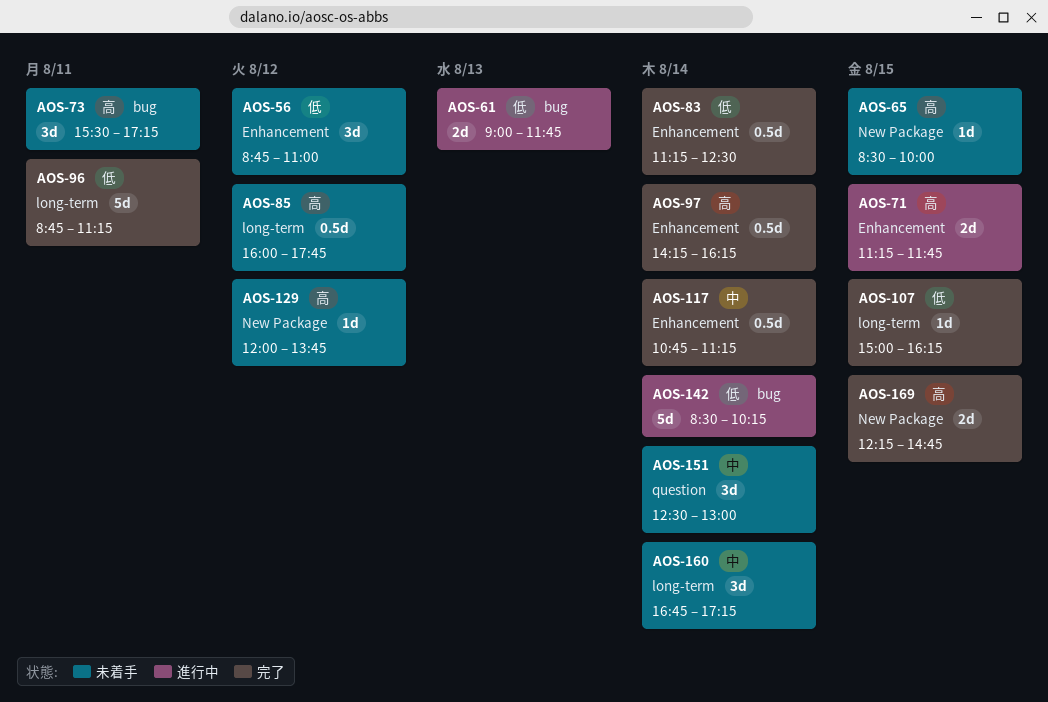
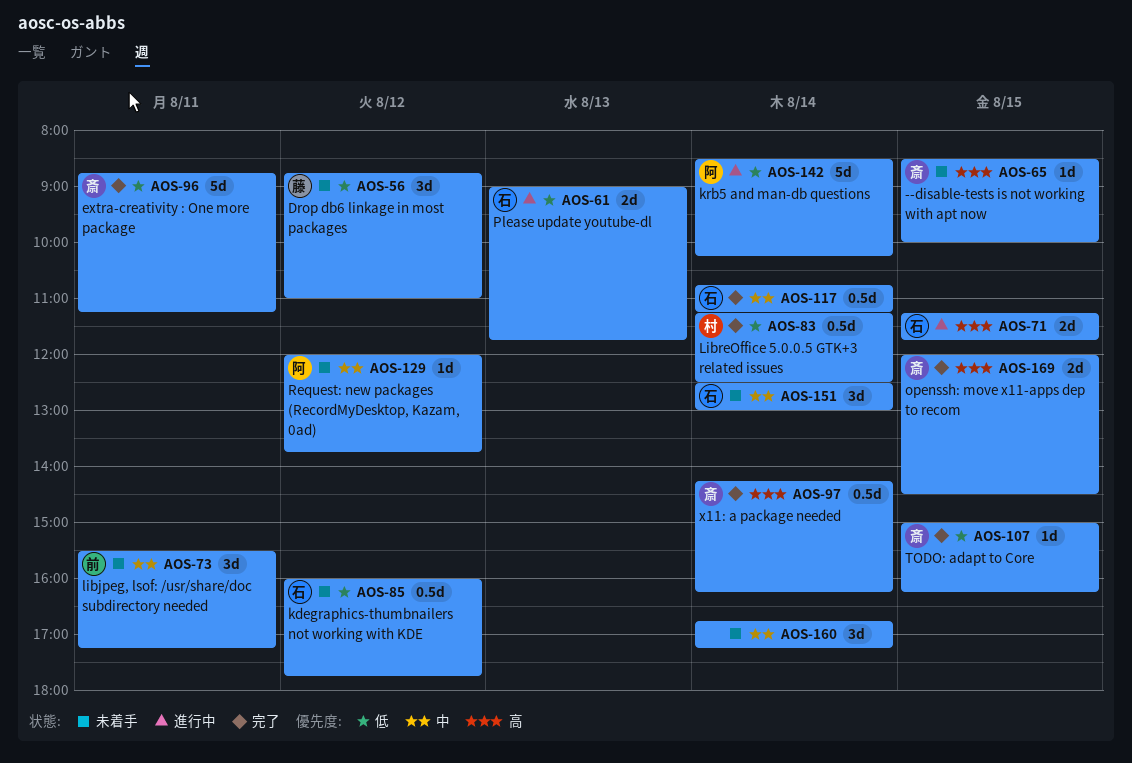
AOS-73, priority: 高 -> 中
AOS-85, priority: 高 -> 低
AOS-129, priority: 高 -> 中
AOS-169, begins: 12:15 -> 12:00
AOS-169, ends: 14:45 -> 14:30

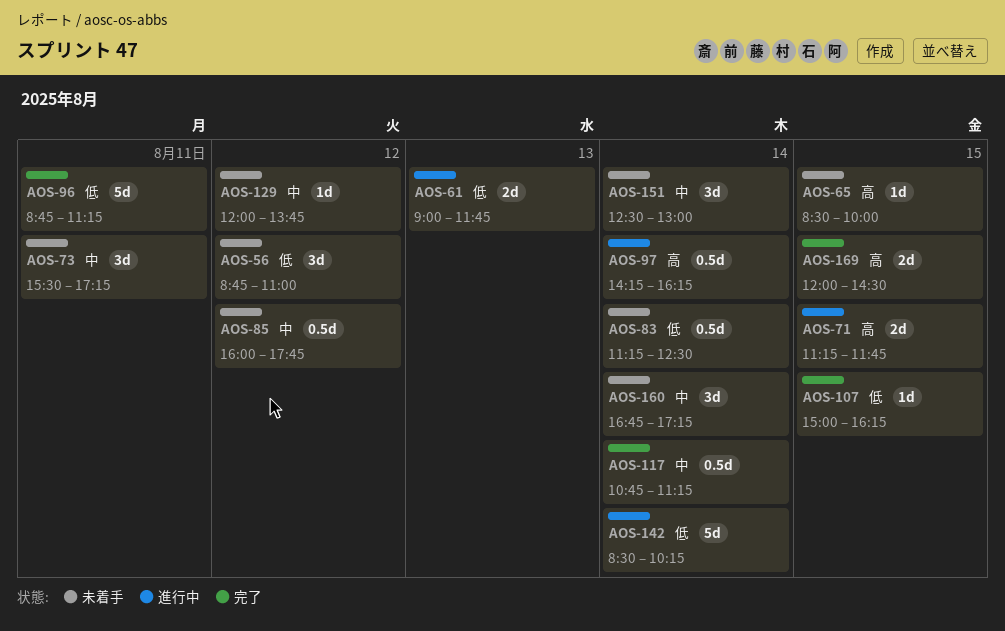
AOS-83, status: 完了 -> 未着手
AOS-85, priority: 低 -> 中
AOS-97, status: 完了 -> 進行中

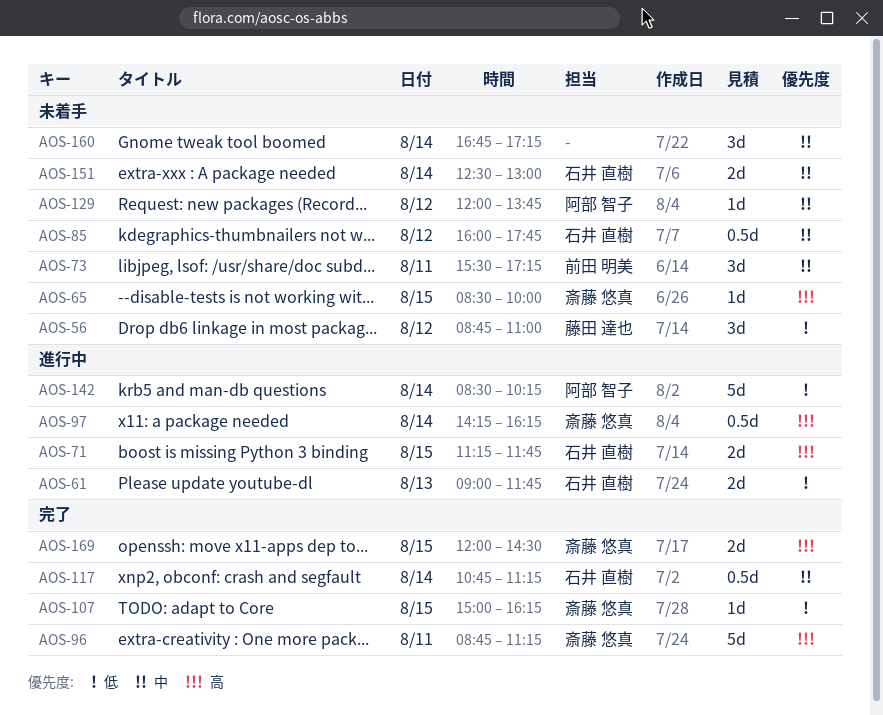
AOS-83: present -> none
AOS-96, priority: 低 -> 高
AOS-151, estimate: 3d -> 2d

